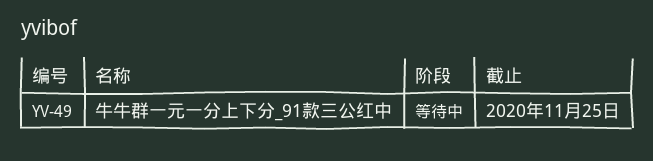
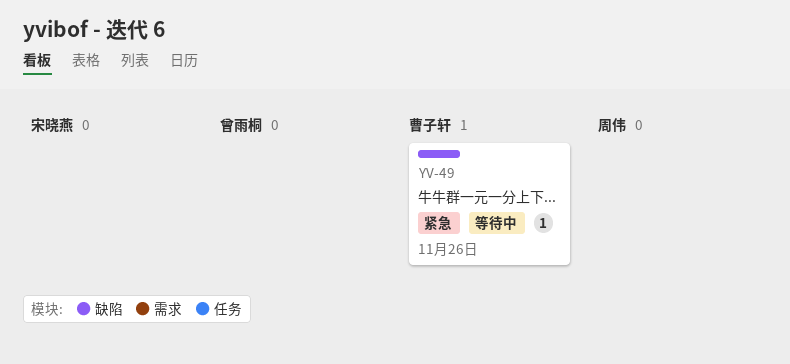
YV-49, due: Nov 25 -> Nov 26

